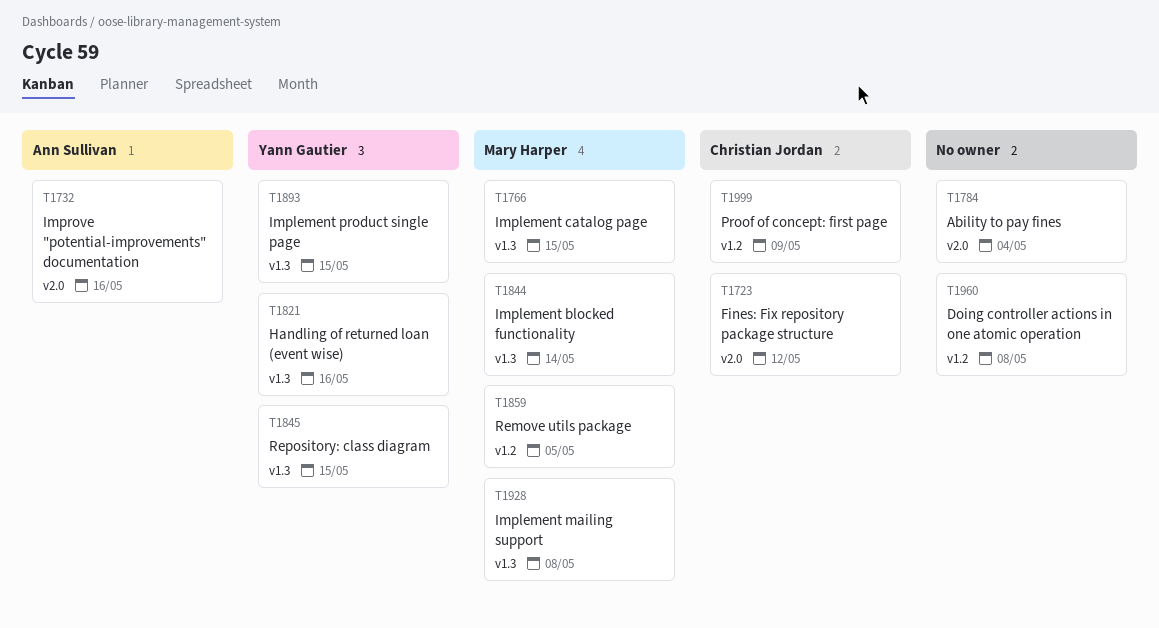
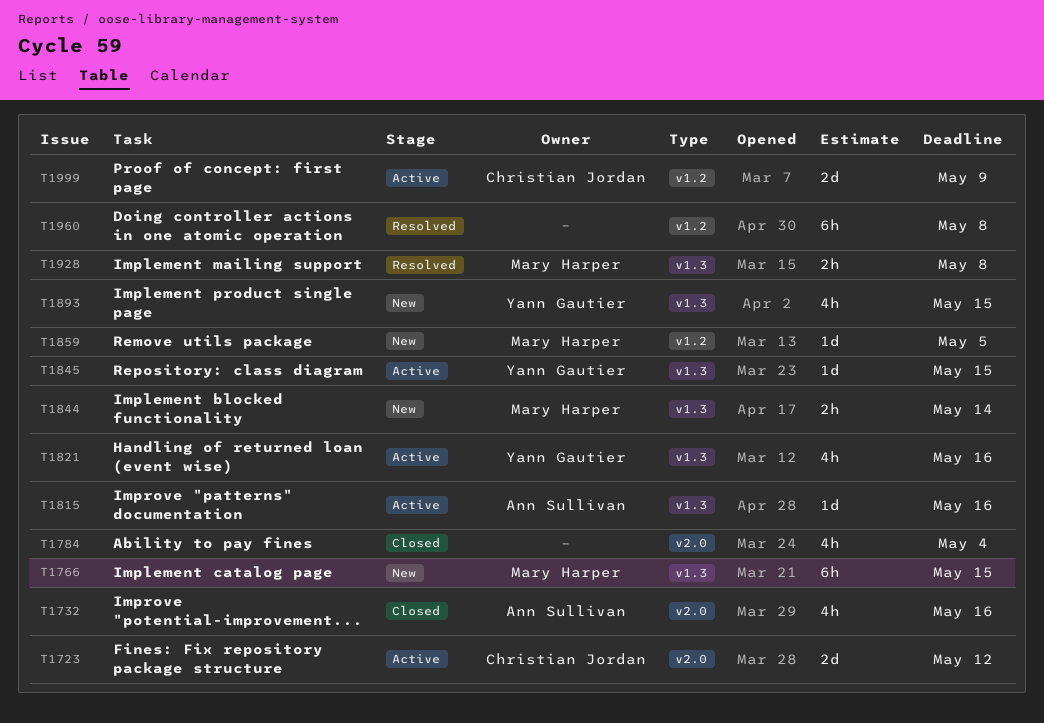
T1815: none -> present

